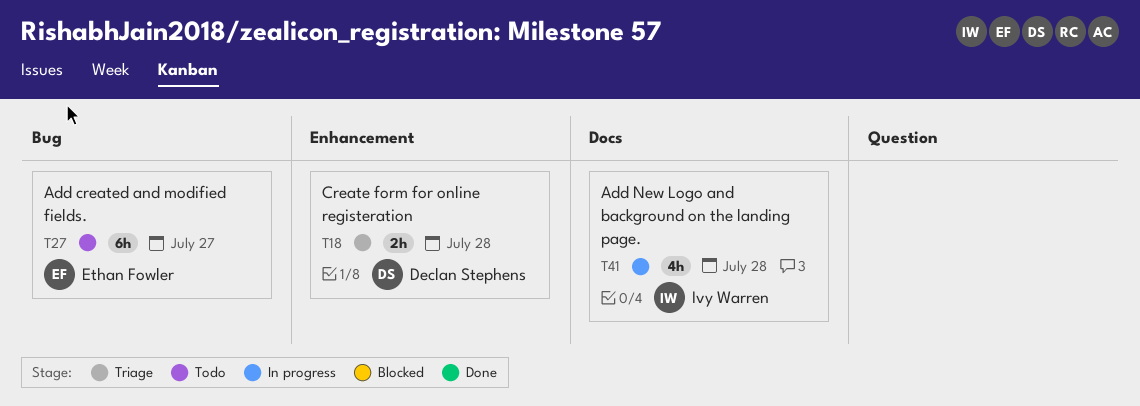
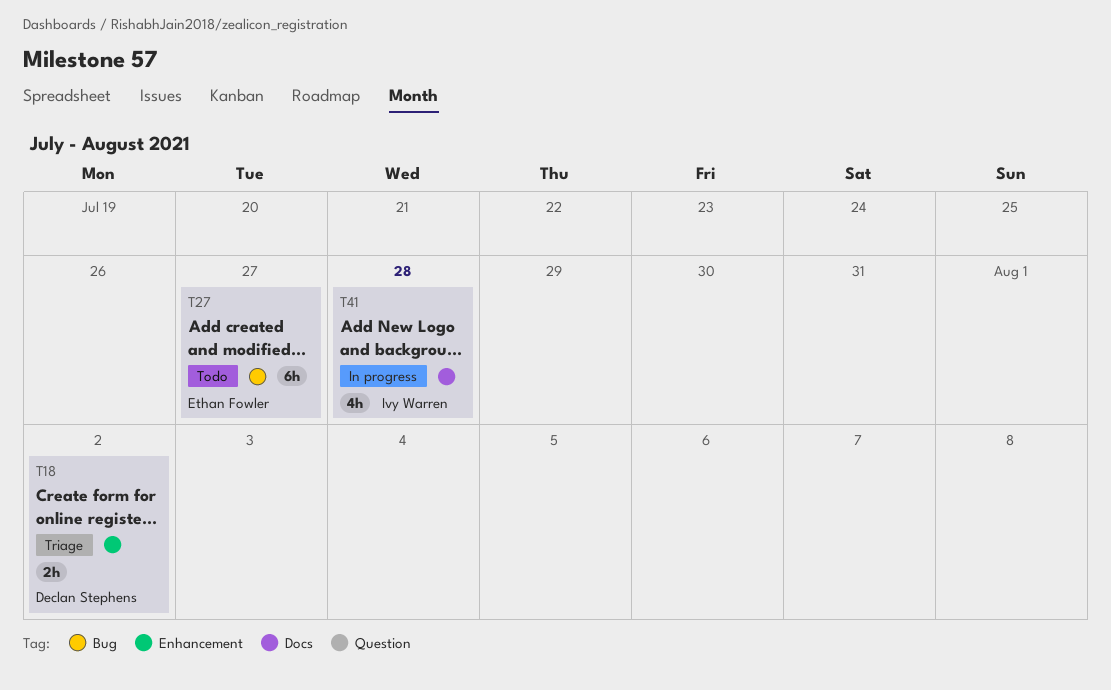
T18, due: Jul 28 -> Aug 2

